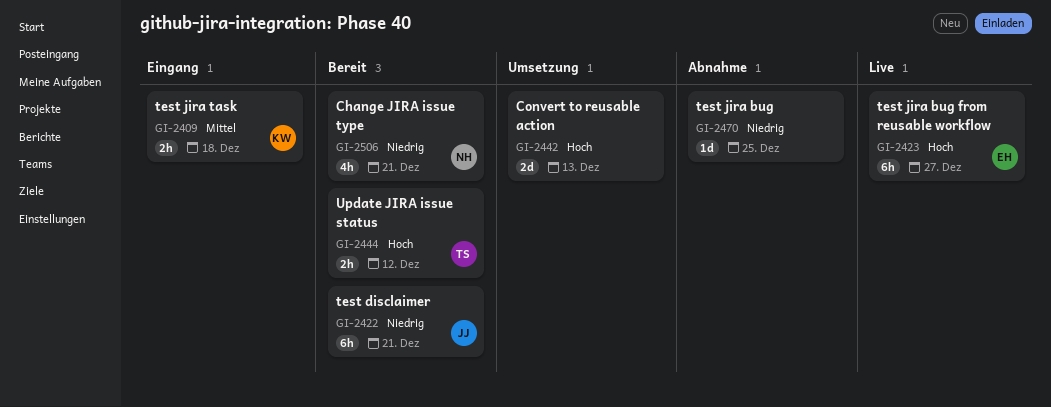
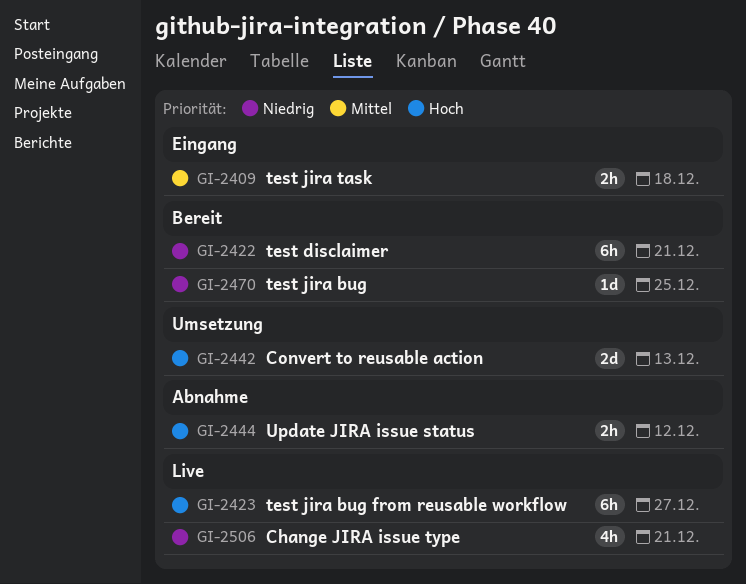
GI-2444, status: Bereit -> Abnahme
GI-2470, status: Abnahme -> Bereit
GI-2506, status: Bereit -> Live

